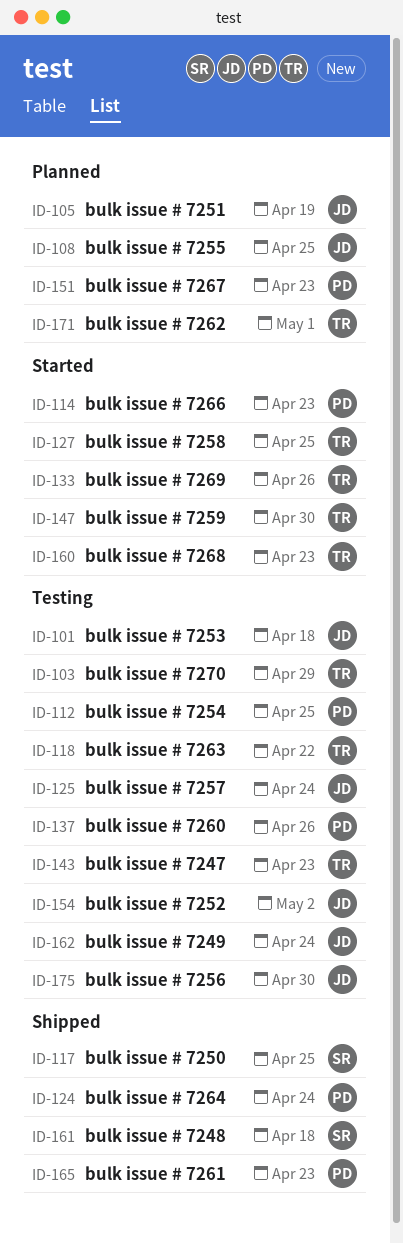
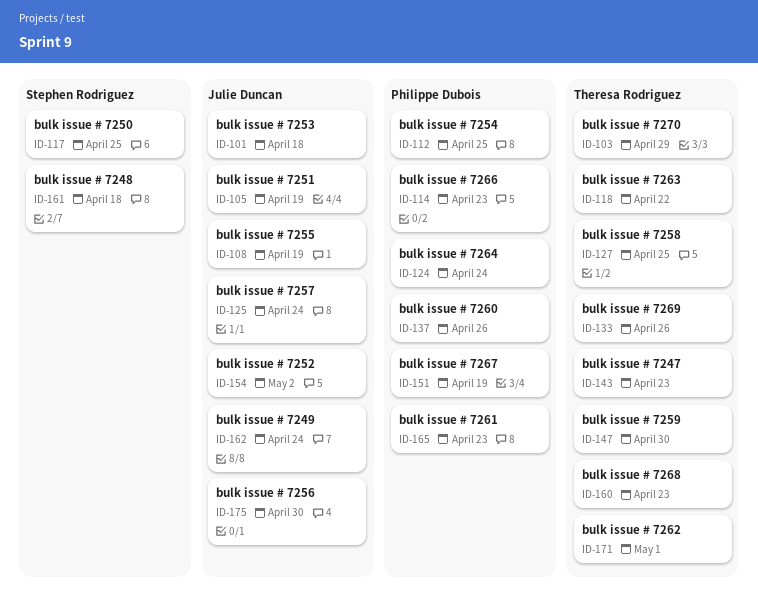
ID-108, due: Apr 25 -> Apr 19
ID-151, due: Apr 23 -> Apr 19

